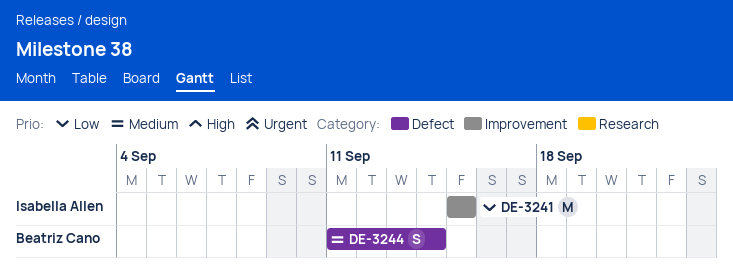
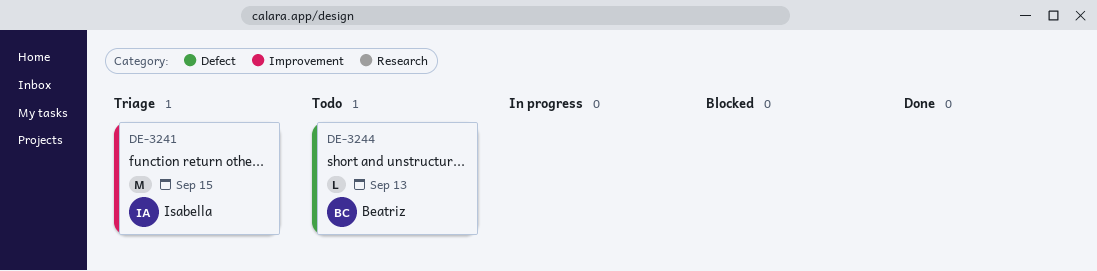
DE-3244, estimate: S -> L
DE-3244, due: Sep 14 -> Sep 13

